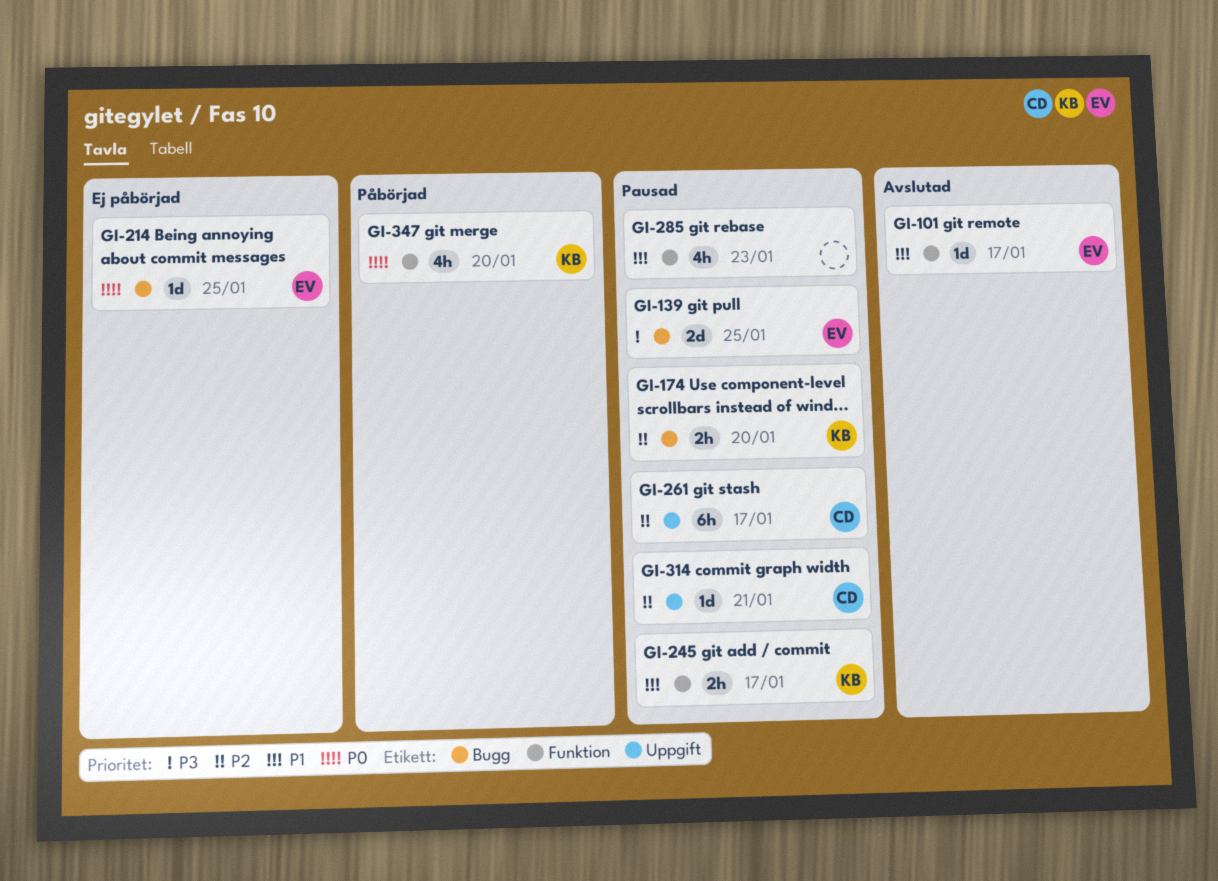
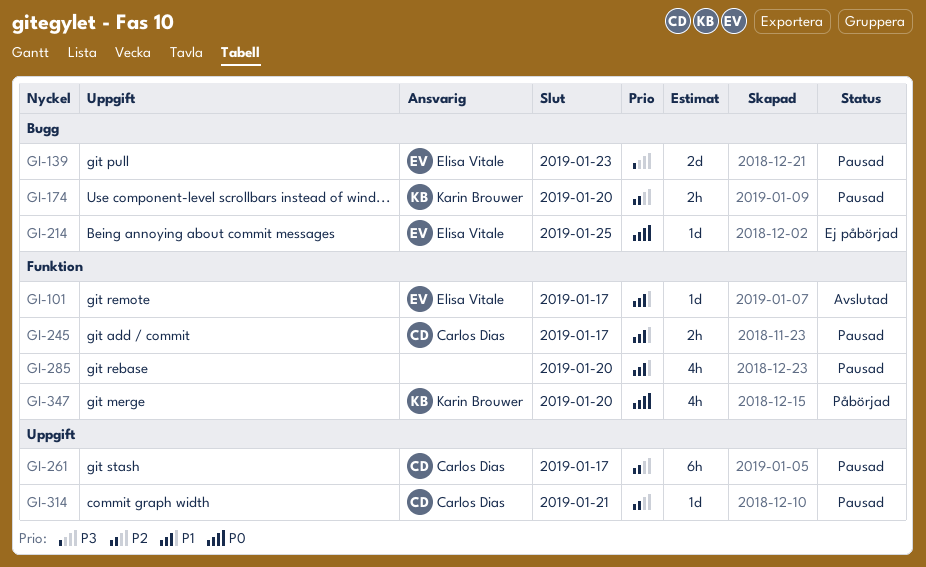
GI-139, due: Jan 25 -> Jan 23
GI-245, owner: Karin Brouwer -> Carlos Dias
GI-285, due: Jan 23 -> Jan 20

